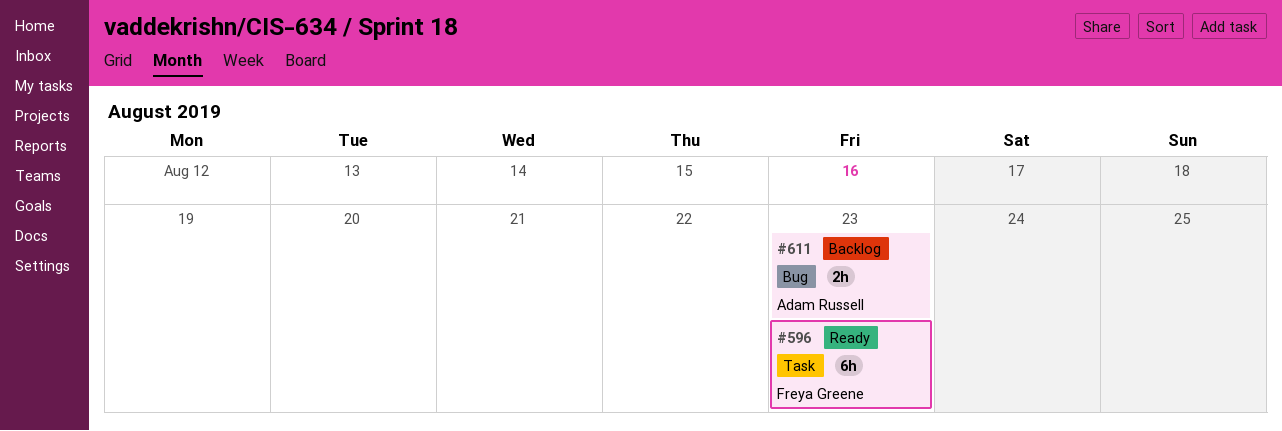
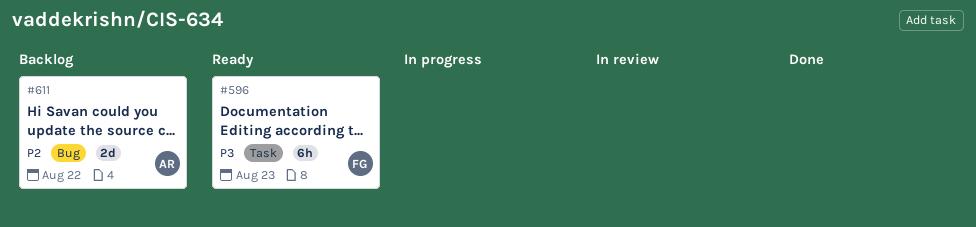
#611, estimate: 2h -> 2d
#611, due: Aug 23 -> Aug 22

